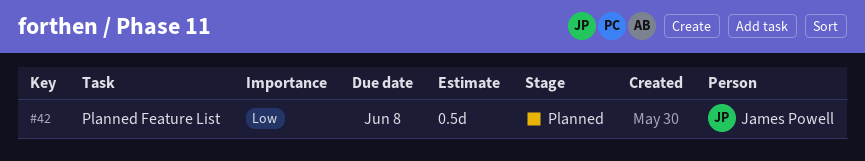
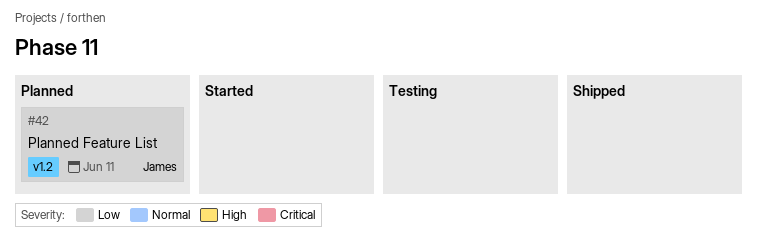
#42, due: Jun 8 -> Jun 11

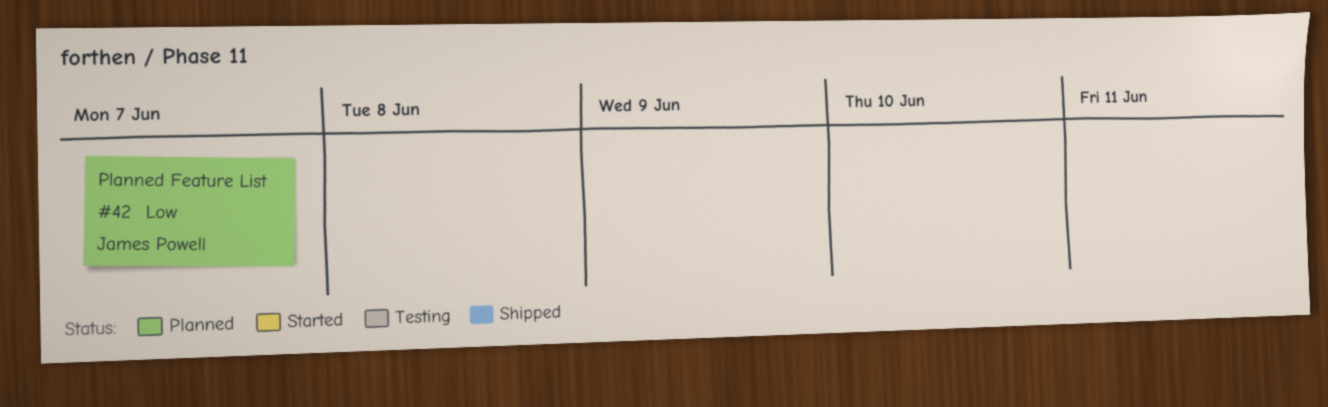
#42, due: Jun 11 -> Jun 7

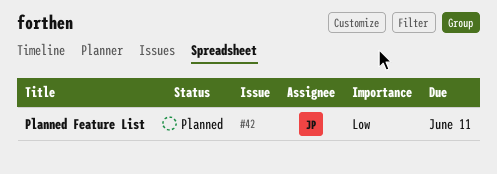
#42, due: Jun 7 -> Jun 11

